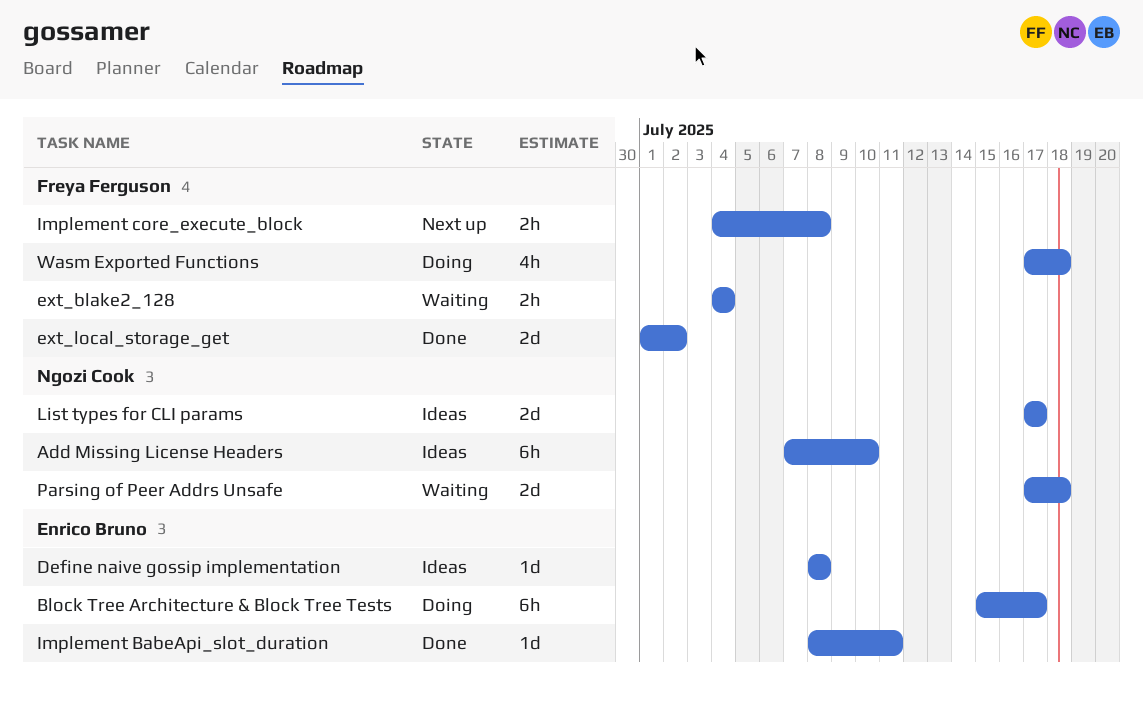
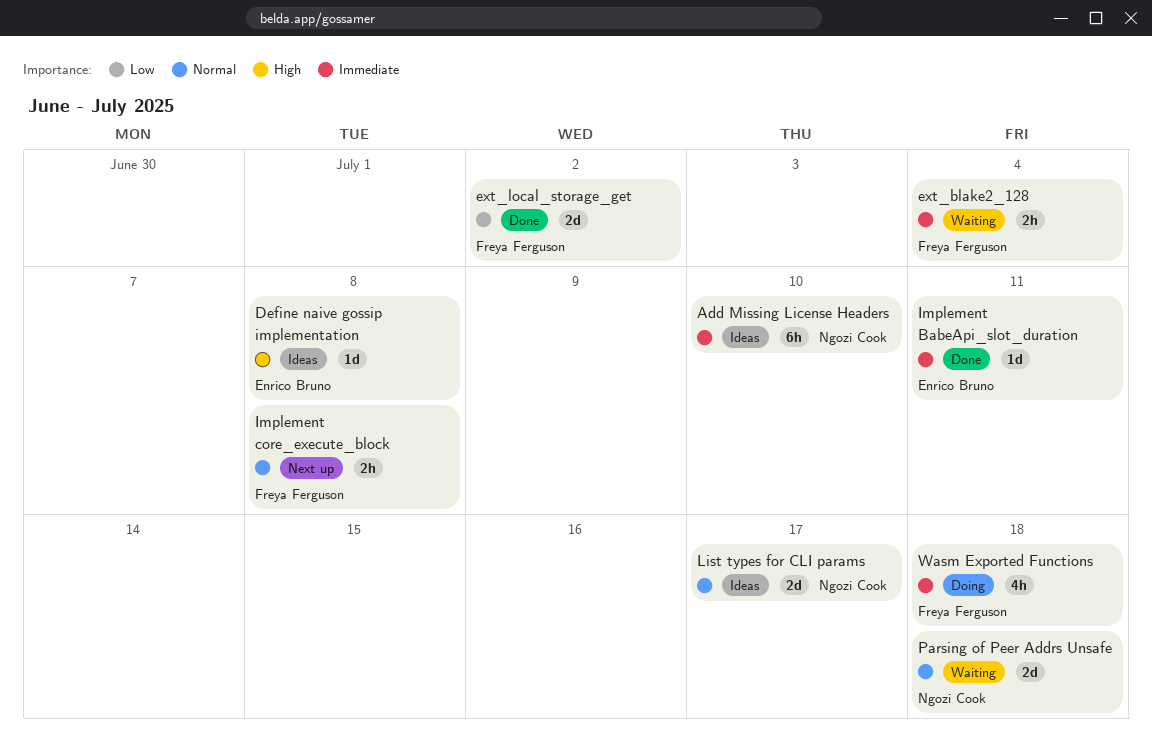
Block Tree Architecture & Block Tree Tests: present -> none

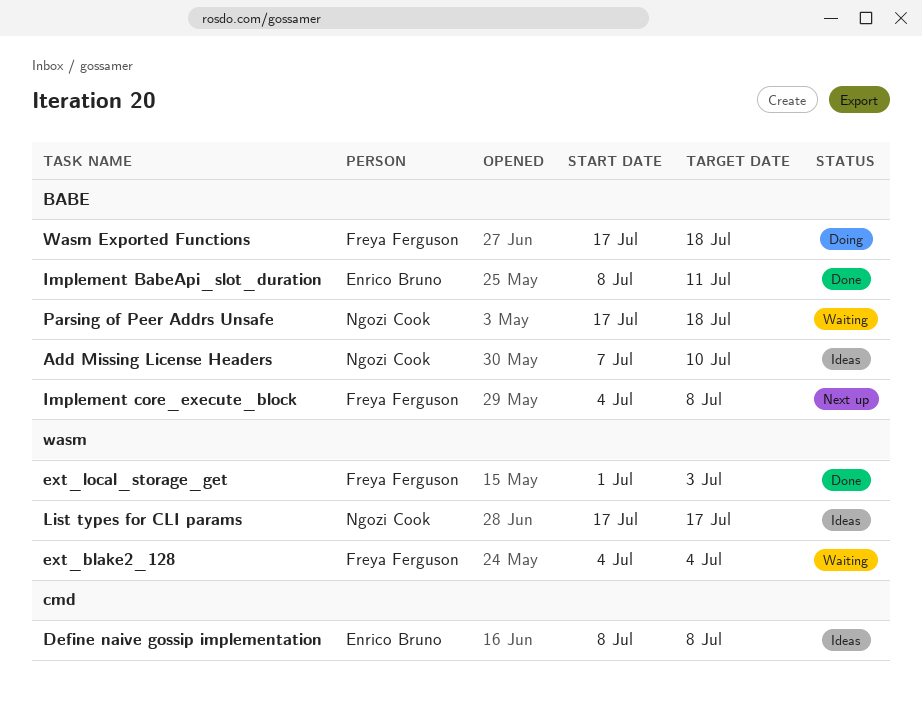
ext_local_storage_get, due: Jul 2 -> Jul 3

